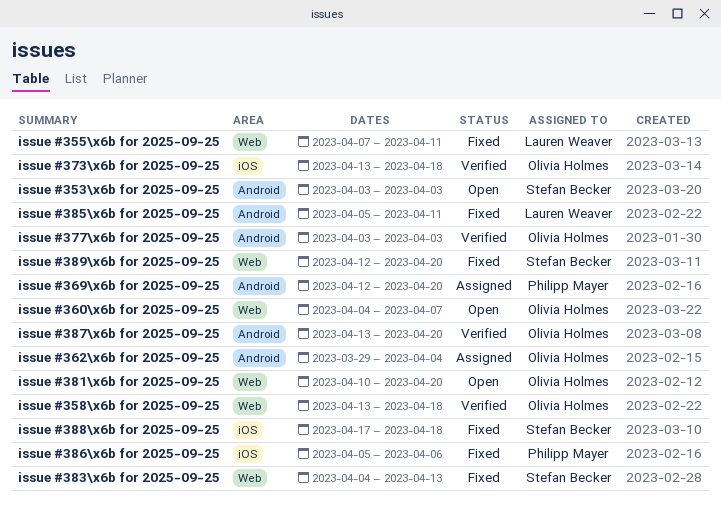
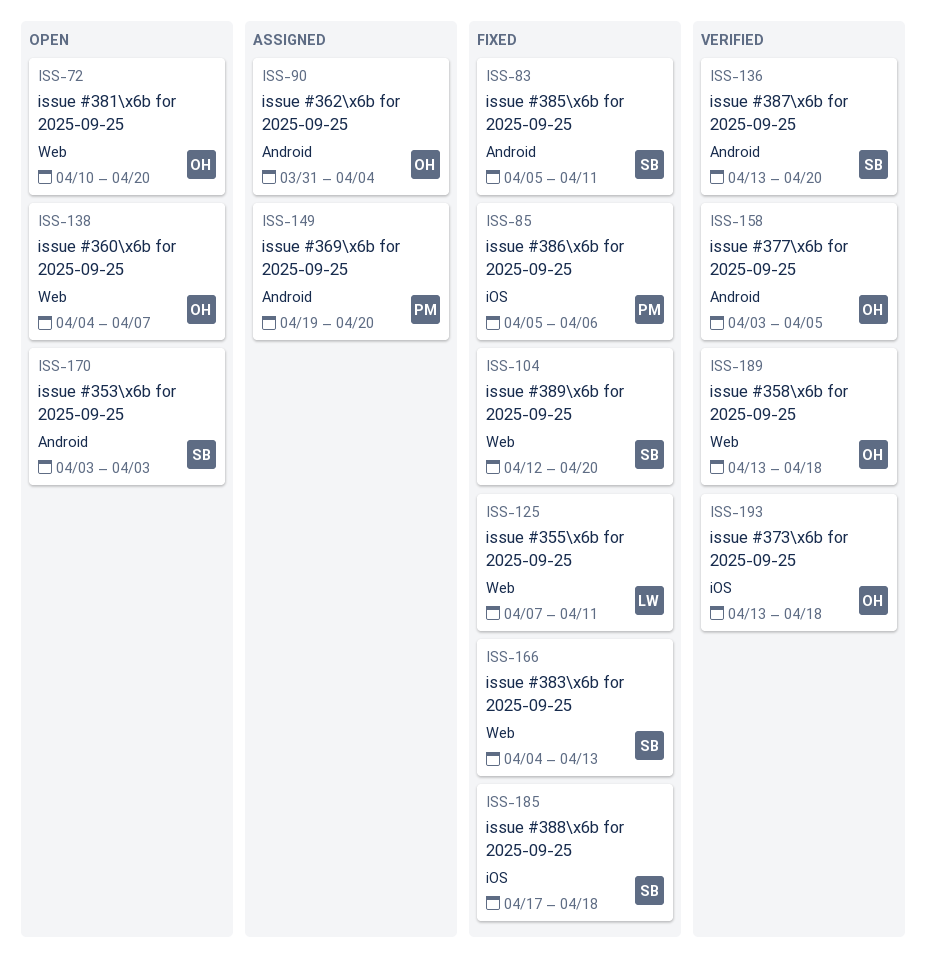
issue #362\x6b for 2025-09-25, start: Mar 29 -> Mar 31
issue #369\x6b for 2025-09-25, start: Apr 12 -> Apr 19
issue #377\x6b for 2025-09-25, due: Apr 3 -> Apr 5
issue #385\x6b for 2025-09-25, owner: Lauren Weaver -> Stefan Becker
issue #387\x6b for 2025-09-25, owner: Olivia Holmes -> Stefan Becker

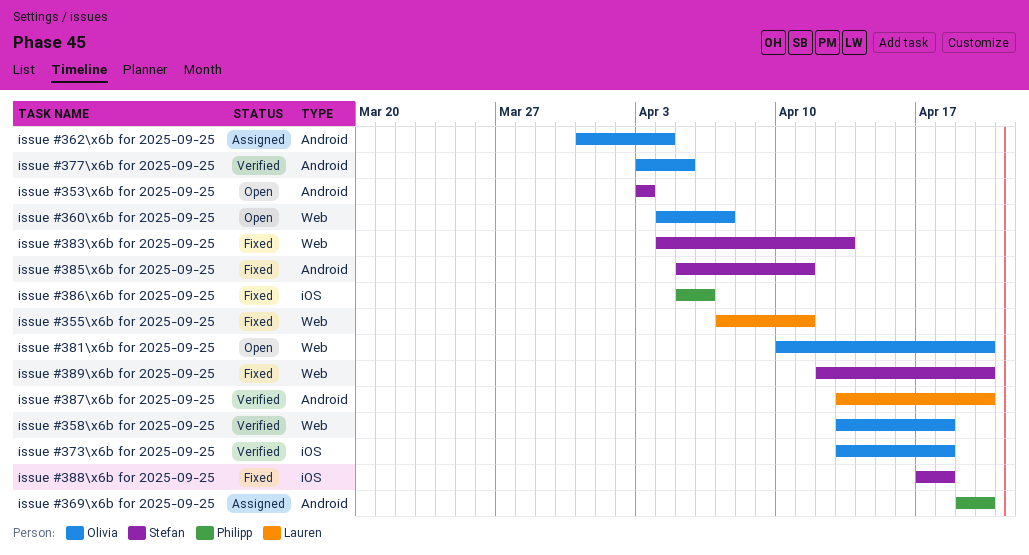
issue #387\x6b for 2025-09-25, owner: Stefan -> Lauren

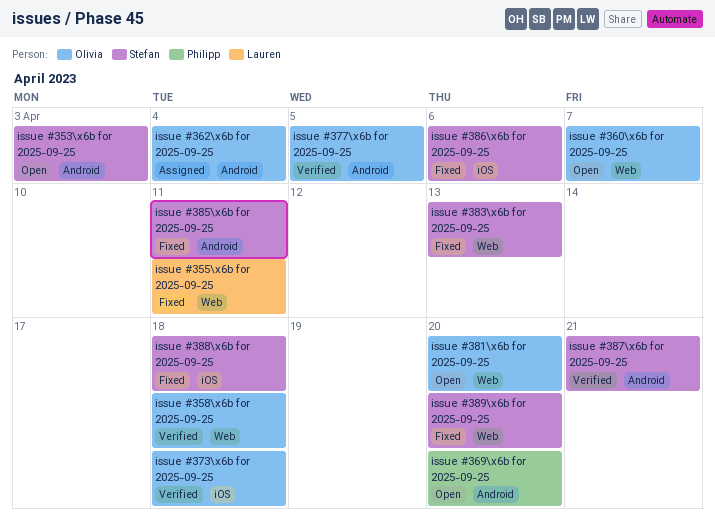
issue #369\x6b for 2025-09-25, status: Assigned -> Open
issue #386\x6b for 2025-09-25, owner: Philipp -> Stefan
issue #387\x6b for 2025-09-25, owner: Lauren -> Stefan
issue #387\x6b for 2025-09-25, due: Apr 20 -> Apr 21

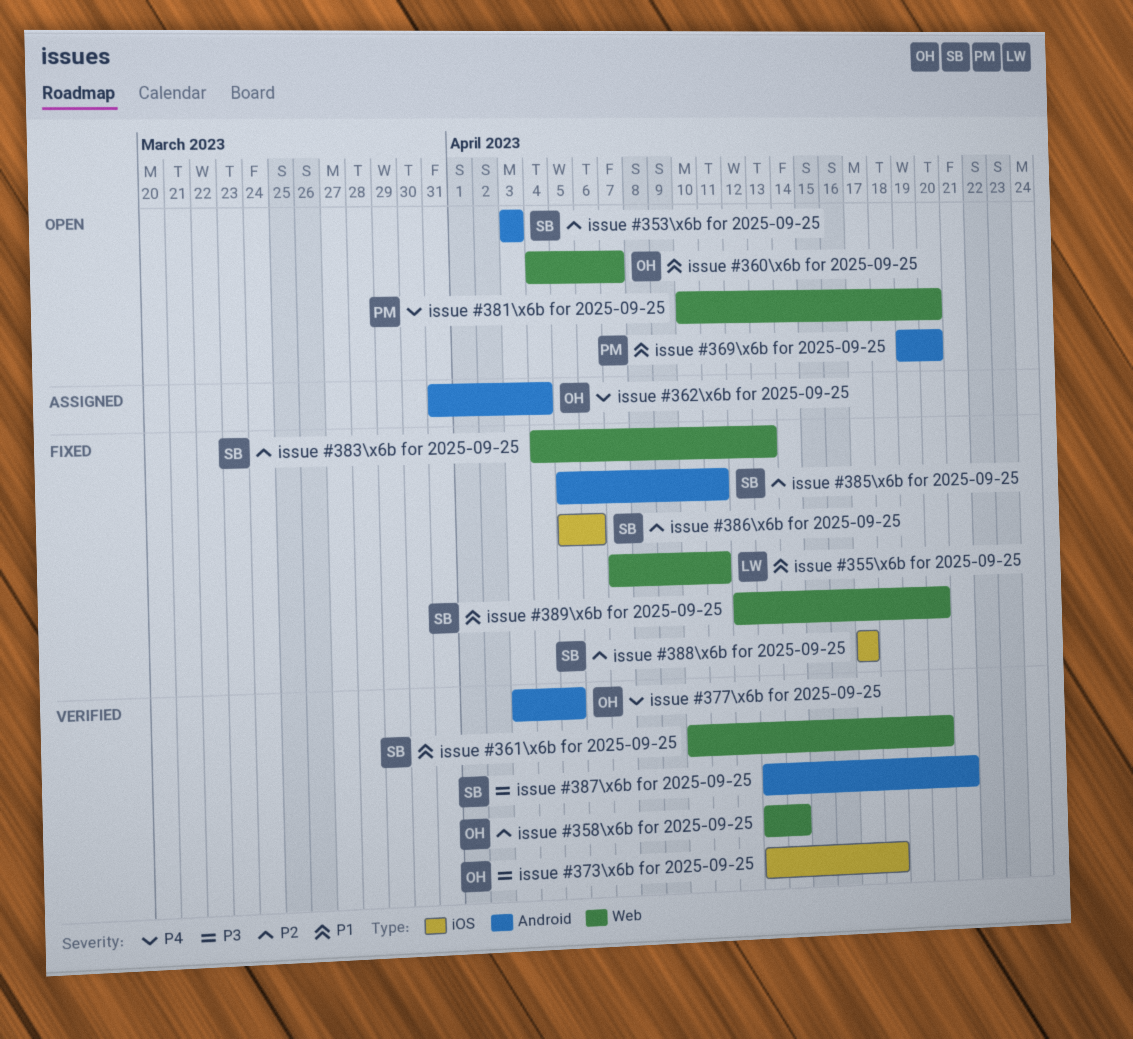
issue #358\x6b for 2025-09-25, due: Apr 18 -> Apr 14
issue #361\x6b for 2025-09-25: none -> present
issue #381\x6b for 2025-09-25, owner: Olivia -> Philipp
issue #388\x6b for 2025-09-25, due: Apr 18 -> Apr 17

